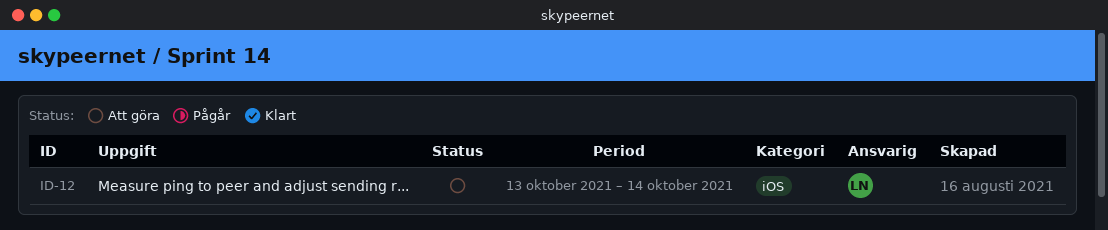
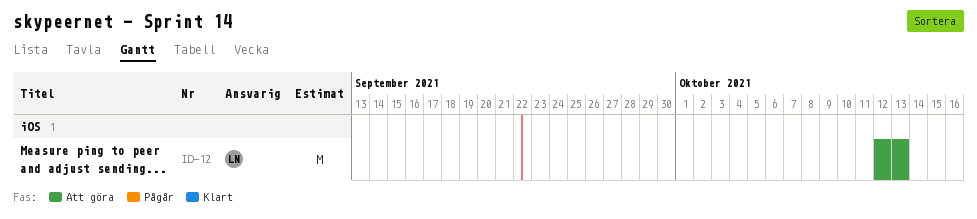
ID-12, start: Oct 13 -> Oct 12
ID-12, due: Oct 14 -> Oct 13

